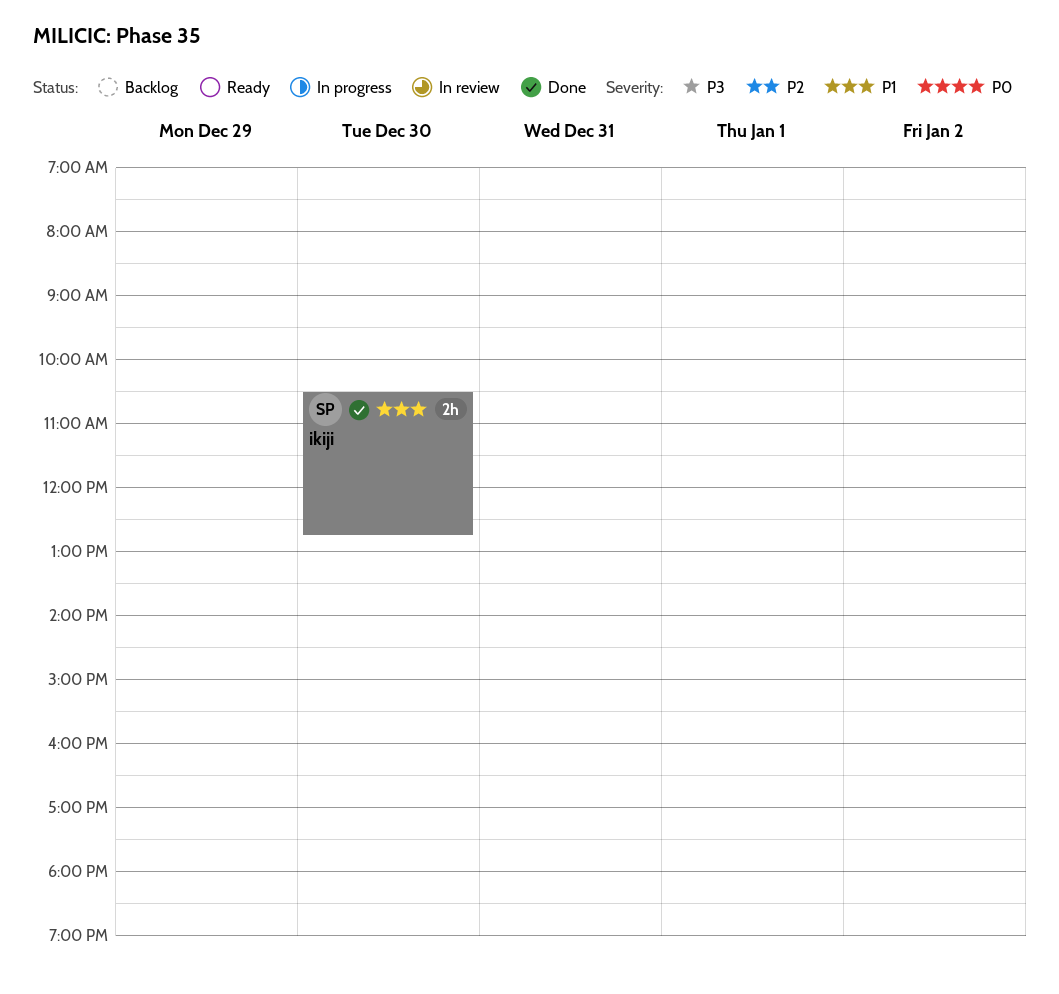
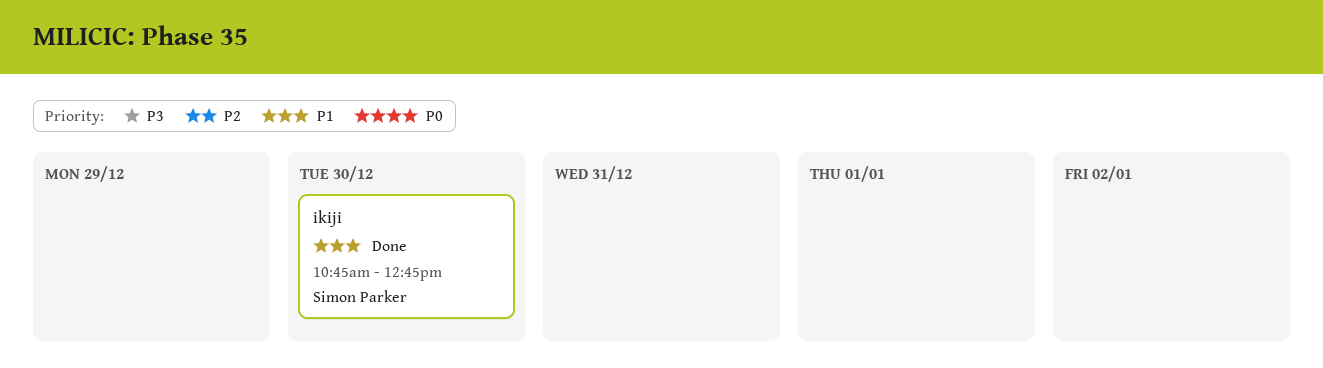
ikiji, begins: 10:30 -> 10:45

